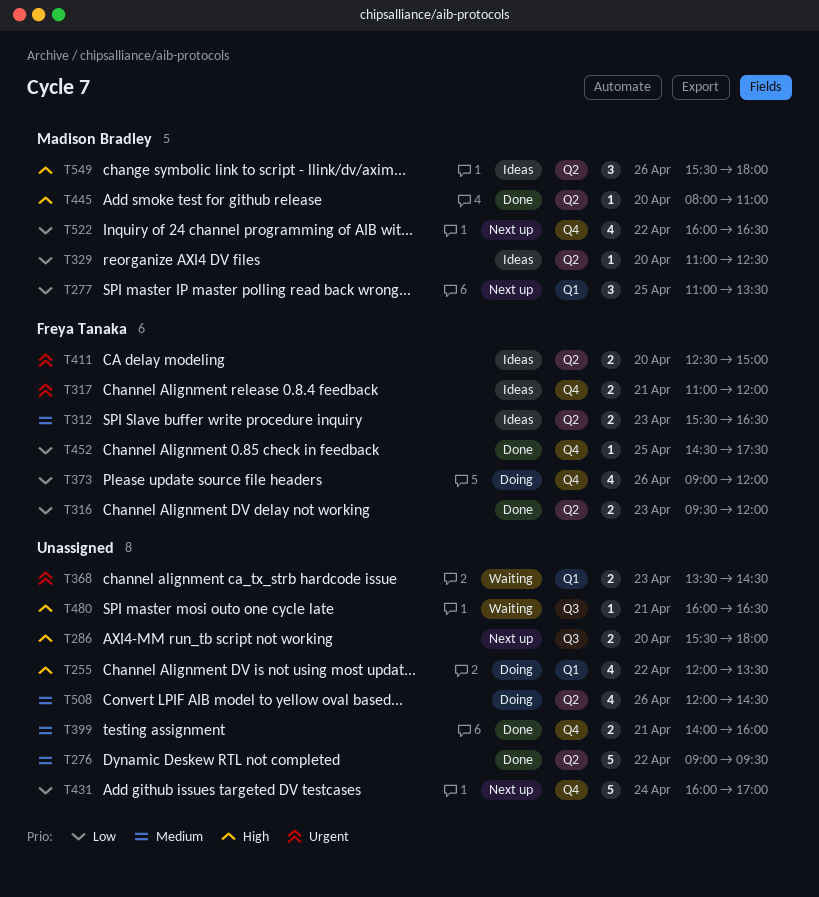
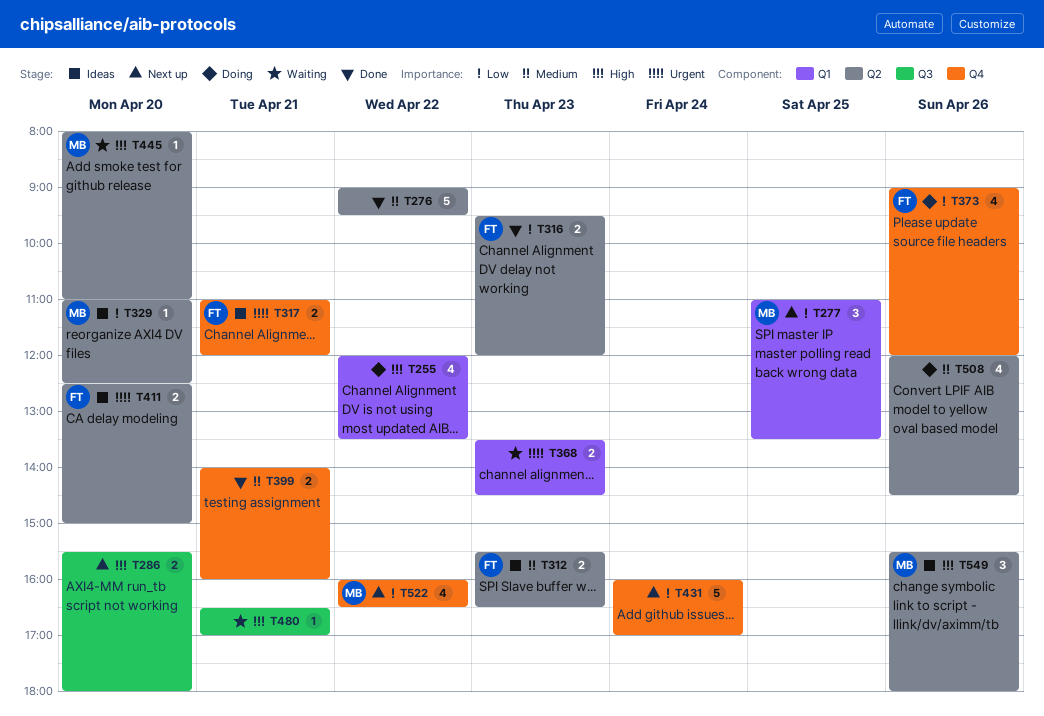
T445, status: Done -> Waiting
T452: present -> none
T480, begins: 16:00 -> 16:30
T480, ends: 16:30 -> 17:00

